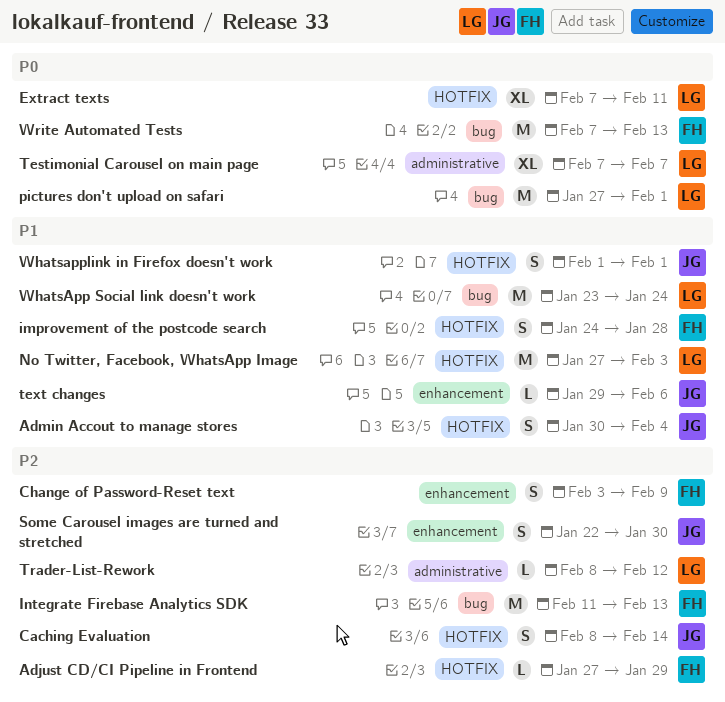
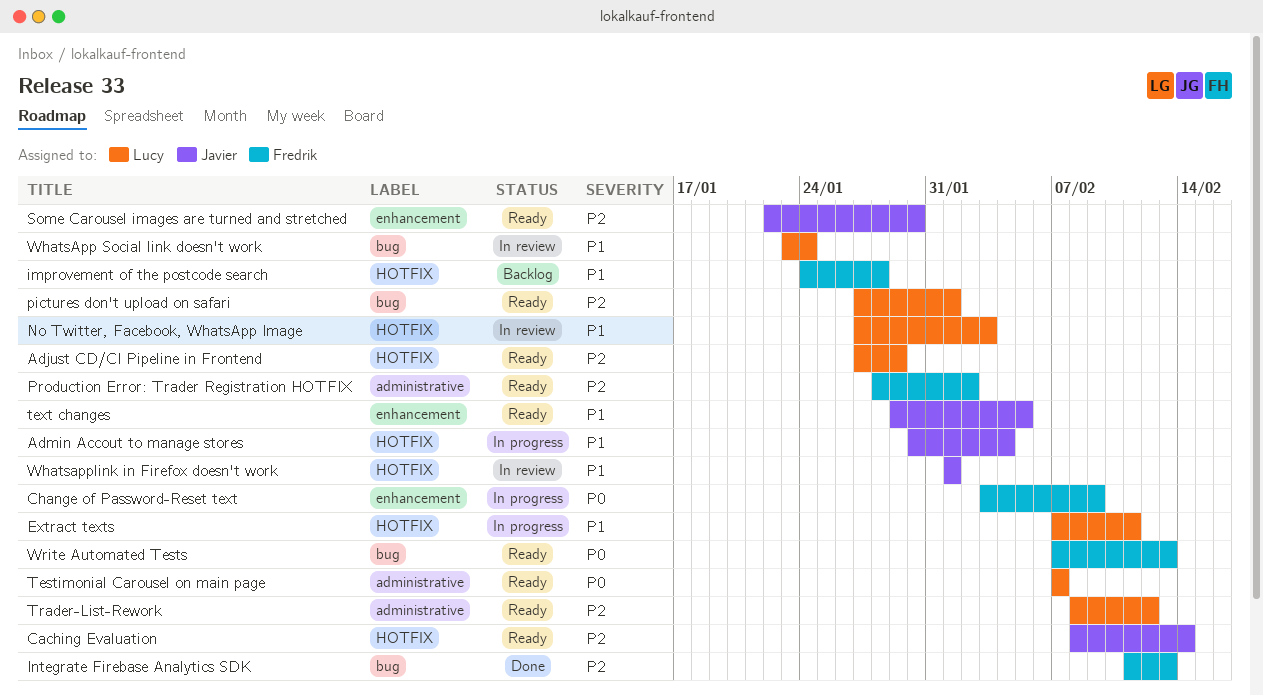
Adjust CD/CI Pipeline in Frontend, owner: Fredrik -> Lucy
Change of Password-Reset text, priority: P2 -> P0
Extract texts, priority: P0 -> P1
pictures don't upload on safari, priority: P0 -> P2
Production Error: Trader Registration HOTFIX: none -> present
text changes, due: Feb 6 -> Feb 5

